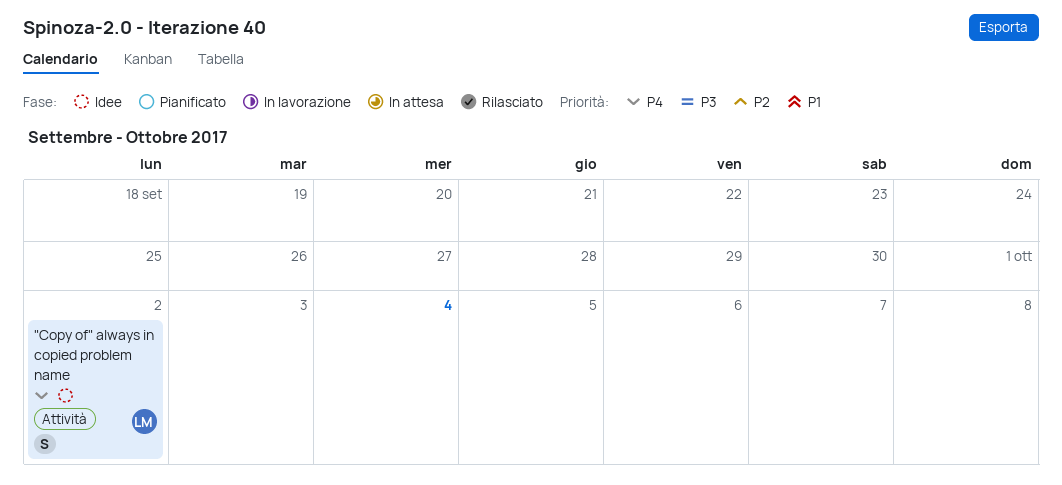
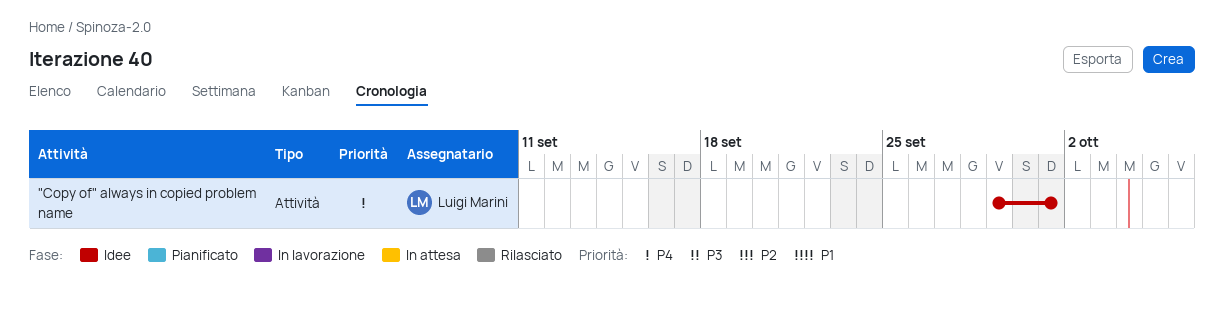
"Copy of" always in copied problem name, due: Oct 2 -> Oct 1

